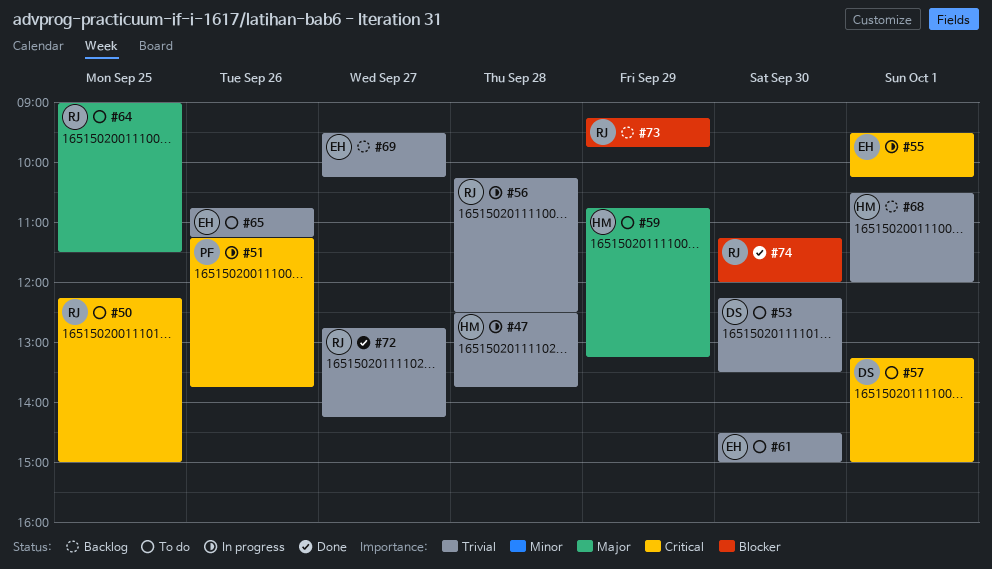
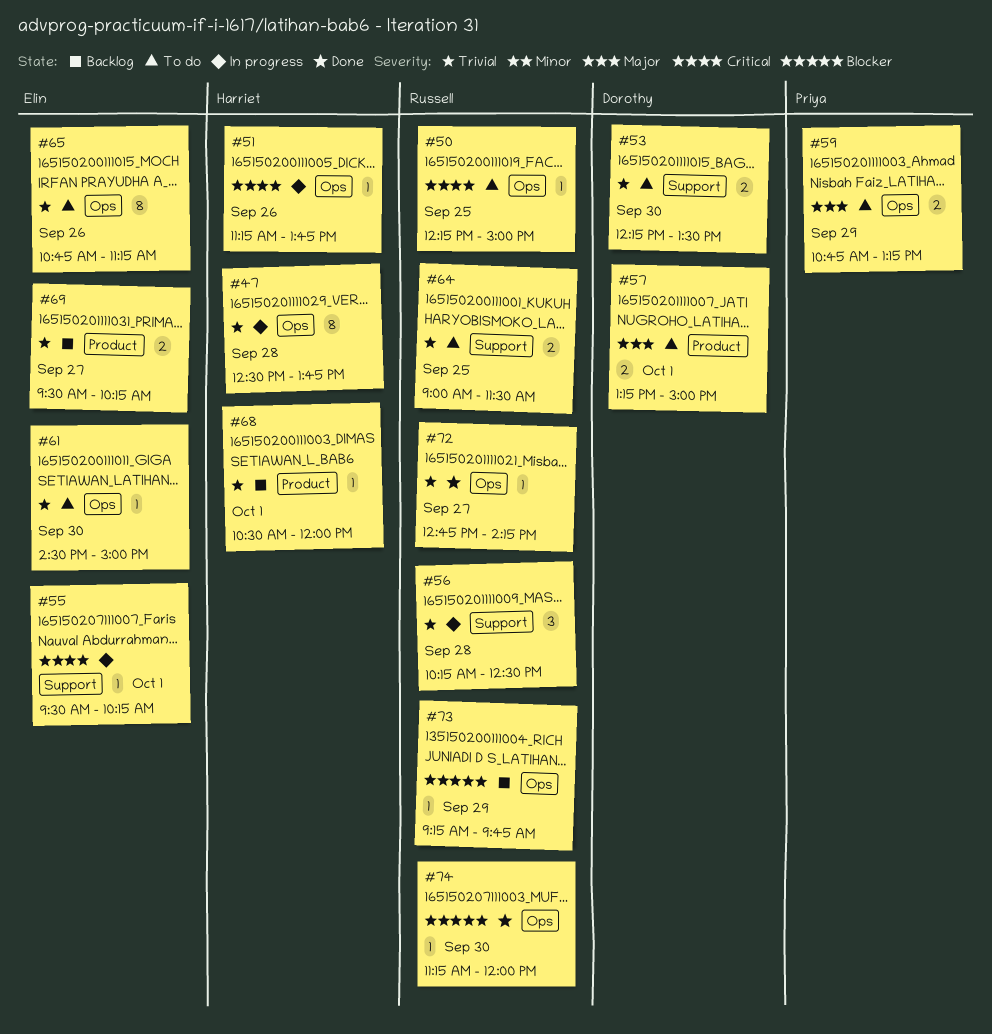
#51, owner: Priya -> Harriet
#57, priority: Critical -> Major
#59, owner: Harriet -> Priya
#64, priority: Major -> Trivial

